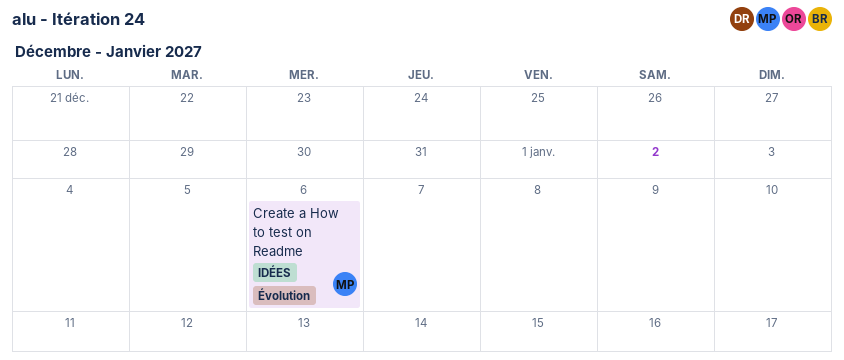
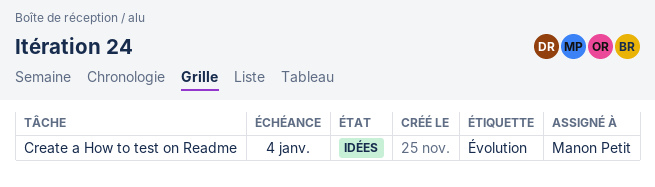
Create a How to test on Readme, due: Jan 6 -> Jan 4

